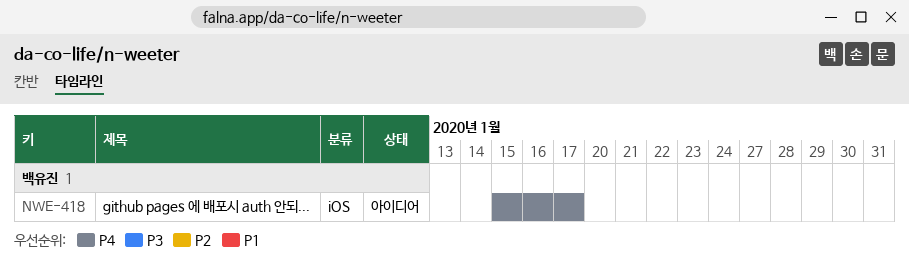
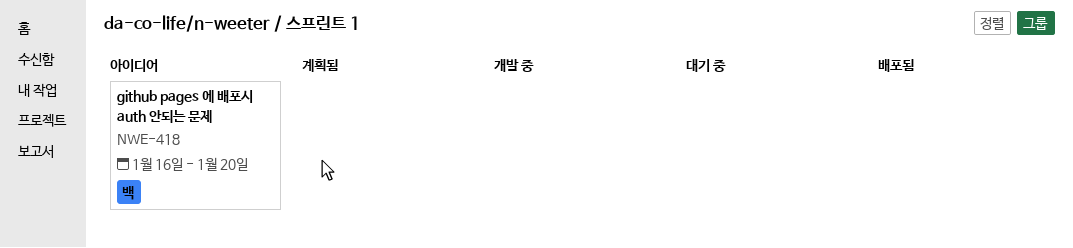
NWE-418, start: Jan 15 -> Jan 16
NWE-418, due: Jan 17 -> Jan 20

